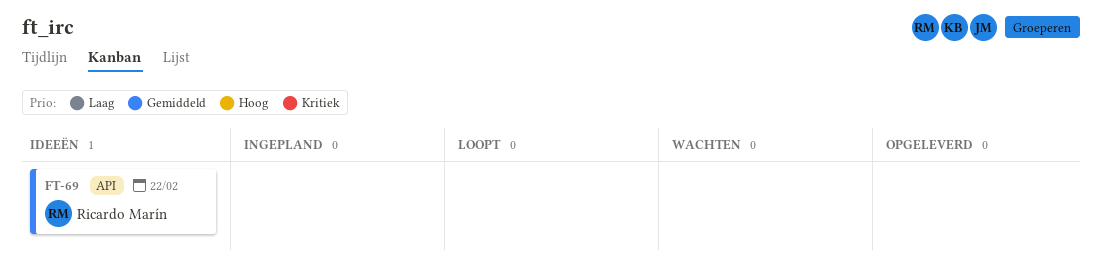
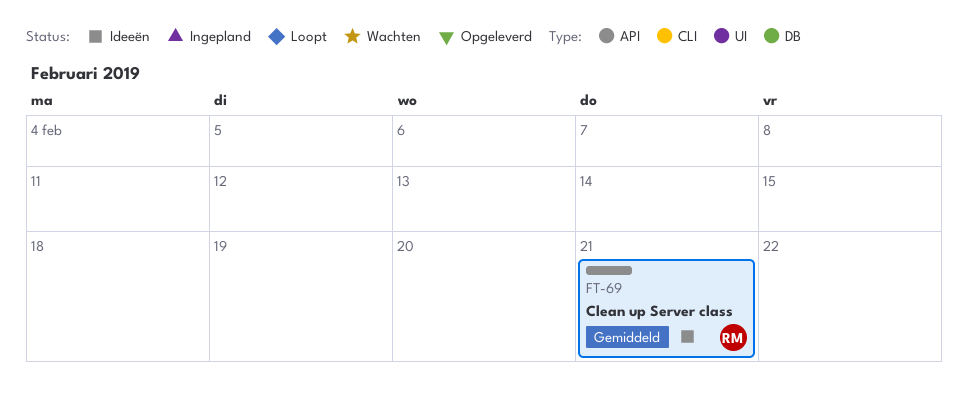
FT-69, due: Feb 22 -> Feb 21

